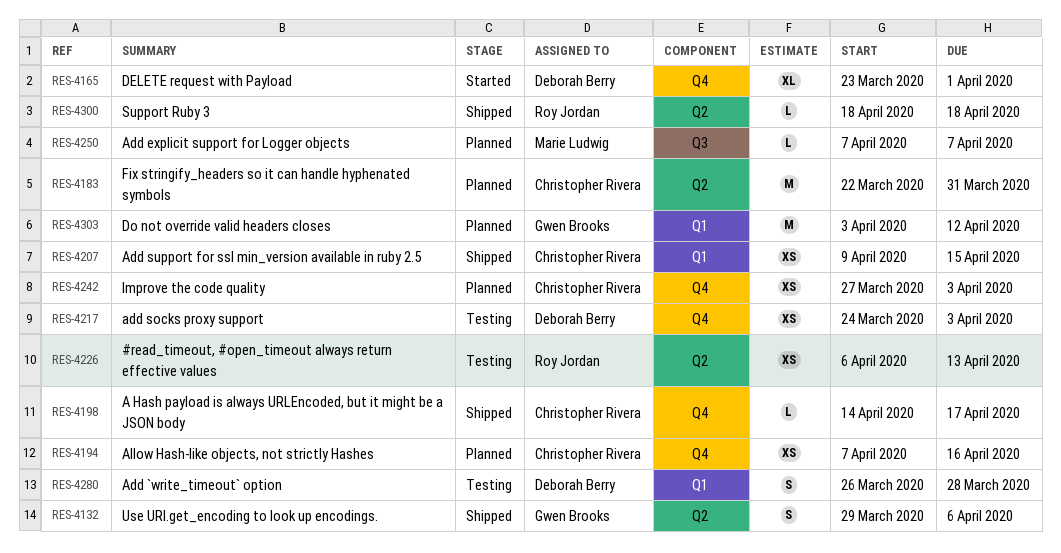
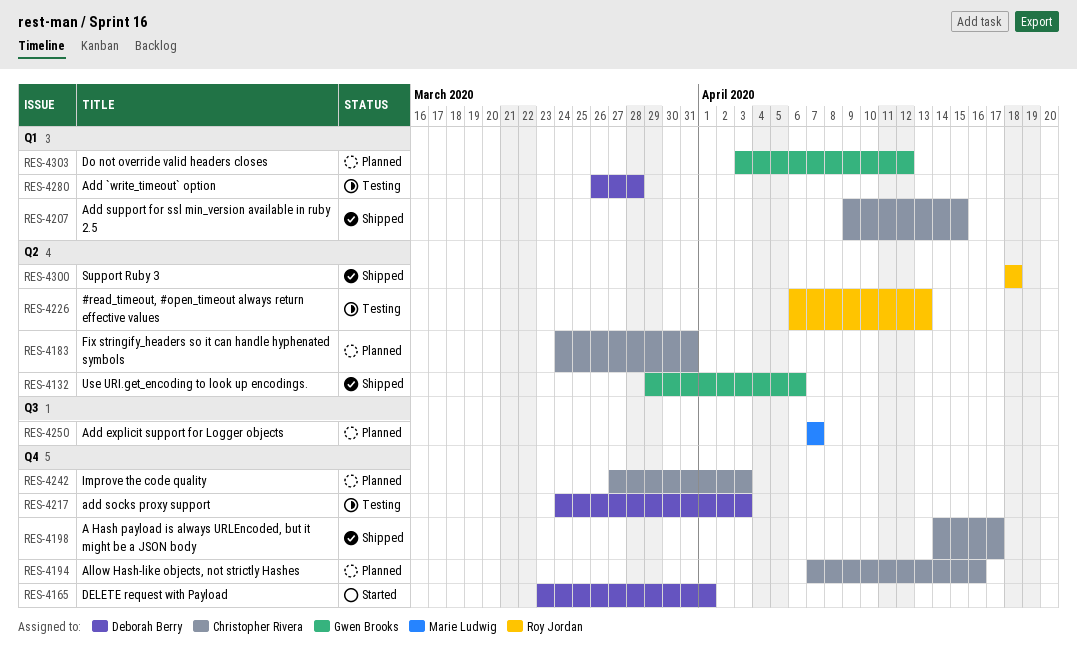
RES-4183, start: Mar 22 -> Mar 24

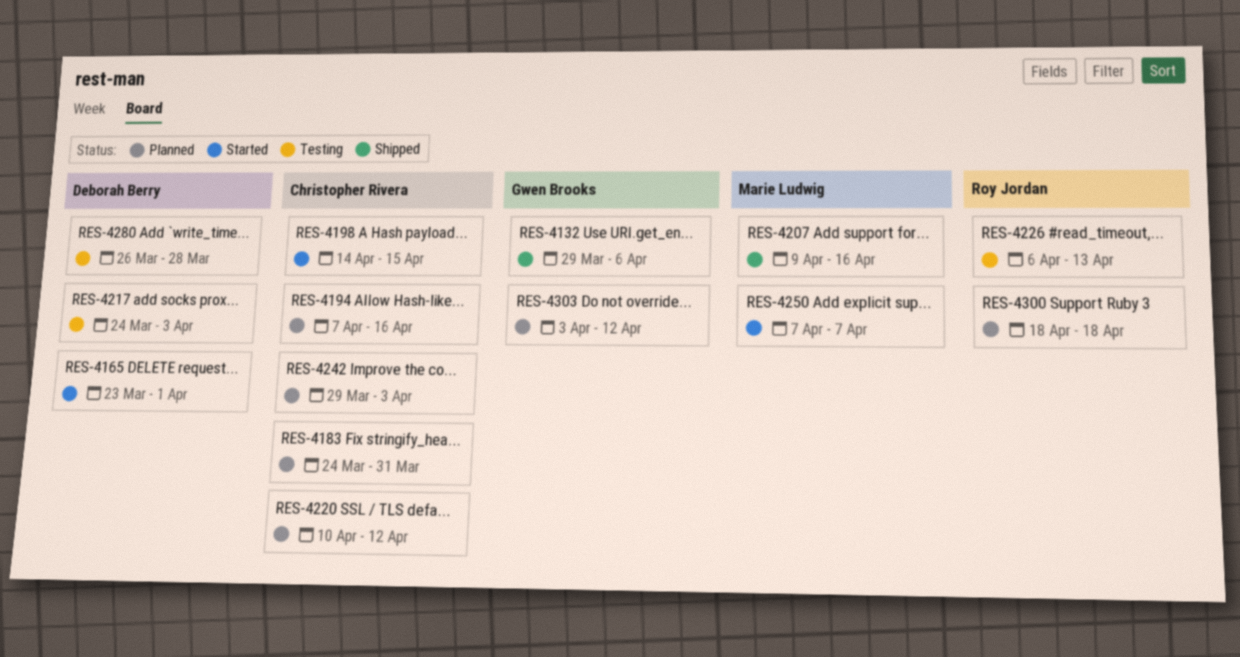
RES-4198, status: Shipped -> Started
RES-4198, due: Apr 17 -> Apr 15
RES-4207, owner: Christopher Rivera -> Marie Ludwig
RES-4207, due: Apr 15 -> Apr 16
RES-4220: none -> present
RES-4242, start: Mar 27 -> Mar 29
RES-4250, status: Planned -> Started
RES-4300, status: Shipped -> Planned

